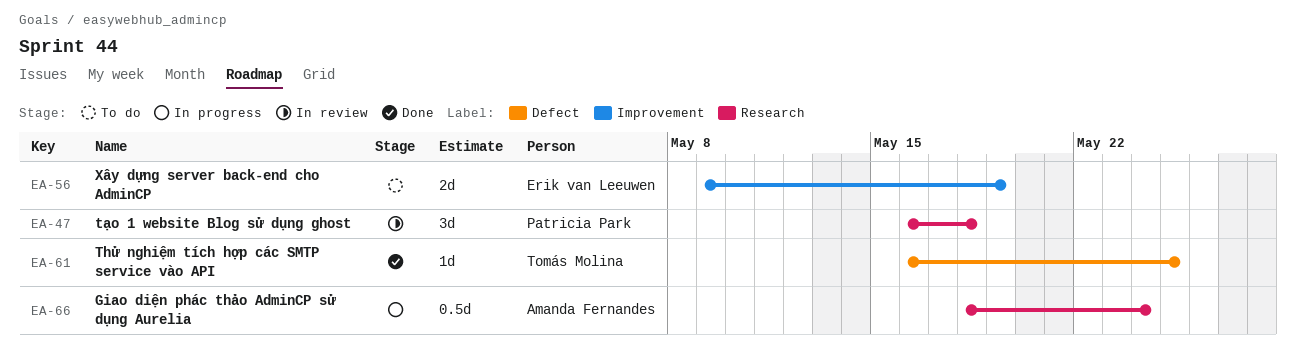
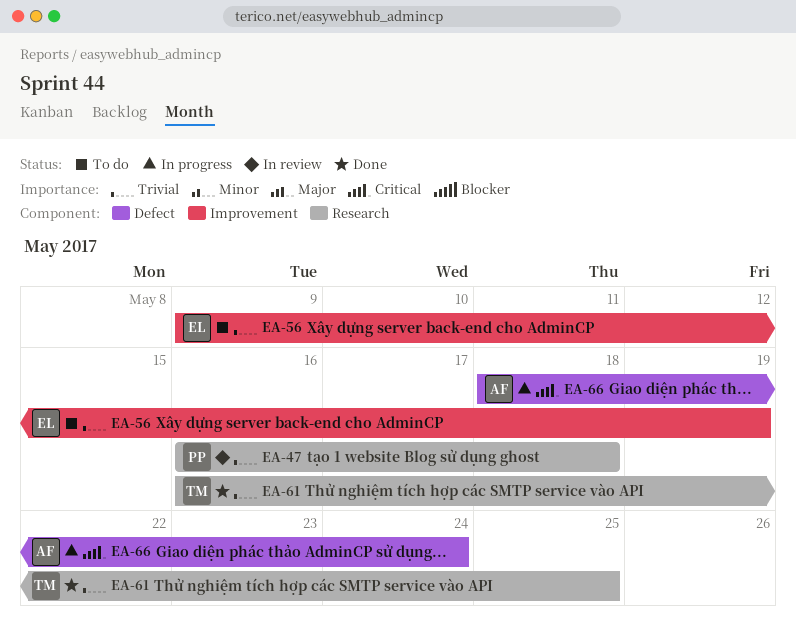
EA-61, label: Defect -> Research
EA-66, label: Research -> Defect

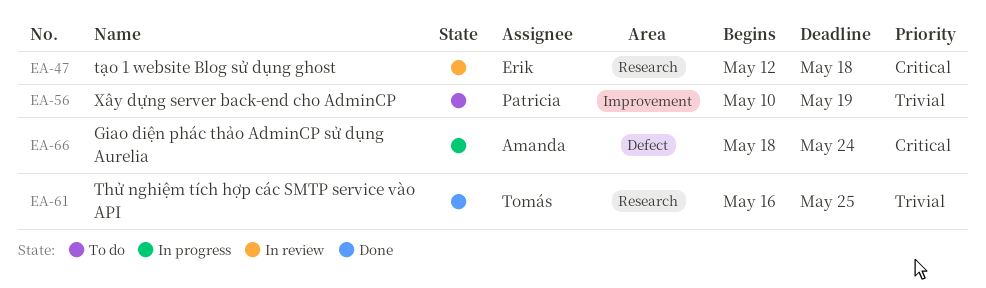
EA-47, owner: Patricia -> Erik
EA-47, priority: Trivial -> Critical
EA-47, start: May 16 -> May 12
EA-56, owner: Erik -> Patricia
EA-56, start: May 9 -> May 10

